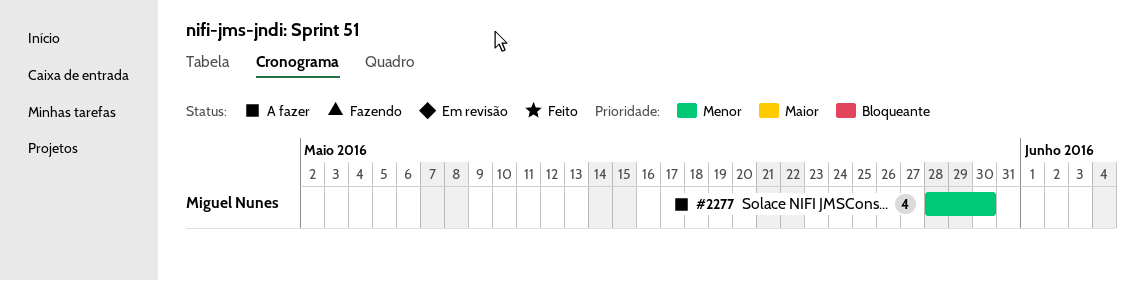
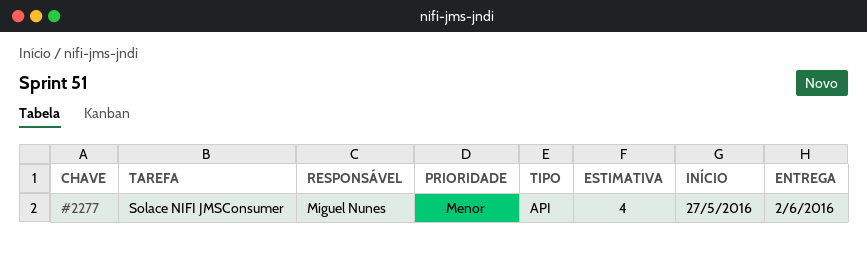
#2277, start: May 28 -> May 27
#2277, due: May 30 -> Jun 2

